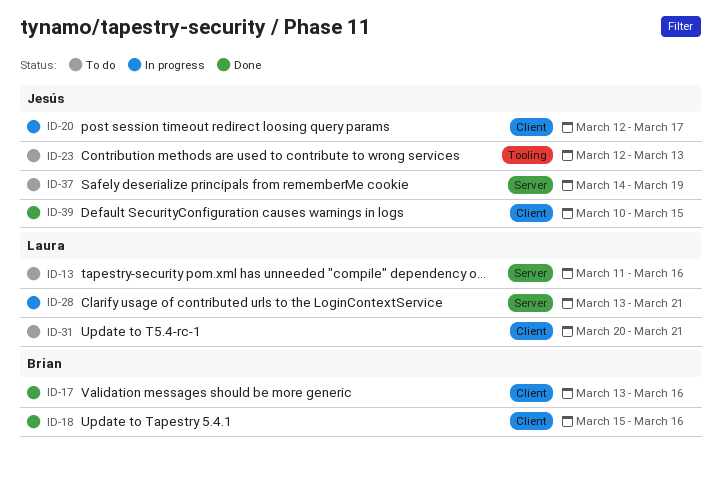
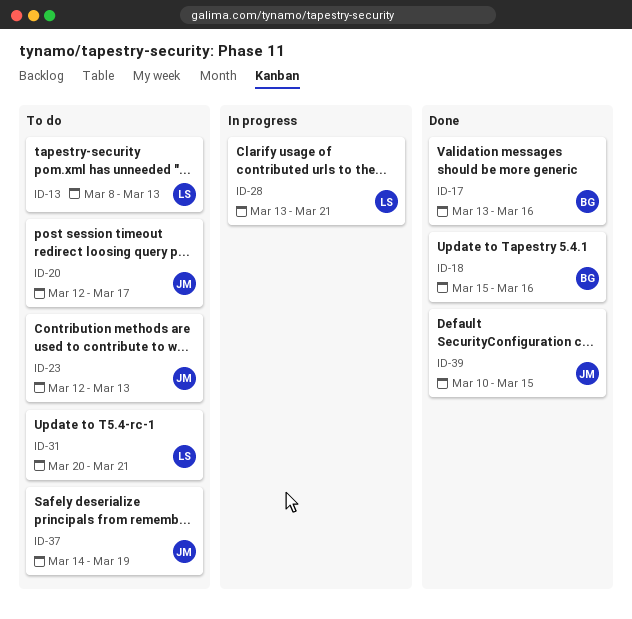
ID-13, start: Mar 11 -> Mar 8
ID-13, due: Mar 16 -> Mar 13
ID-20, status: In progress -> To do

